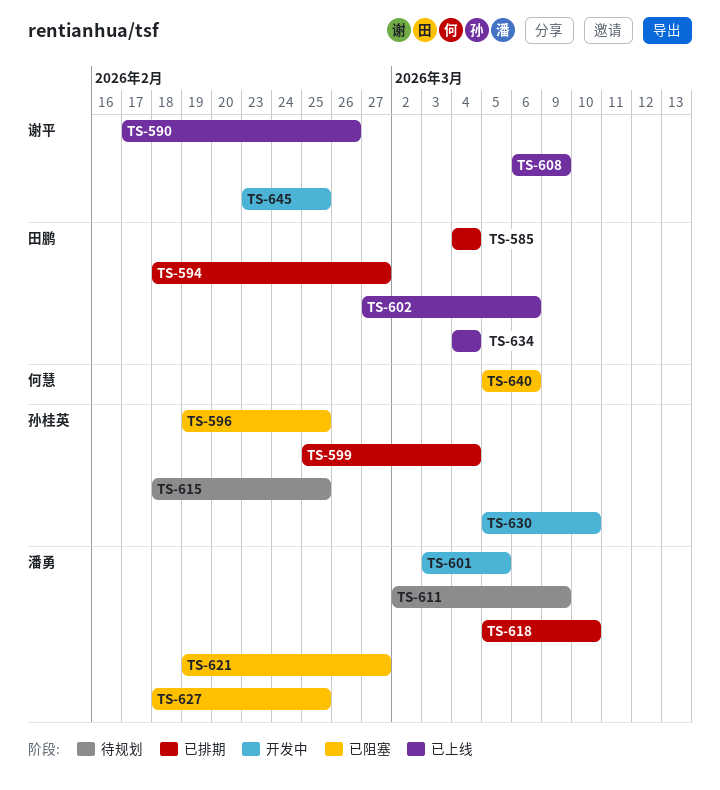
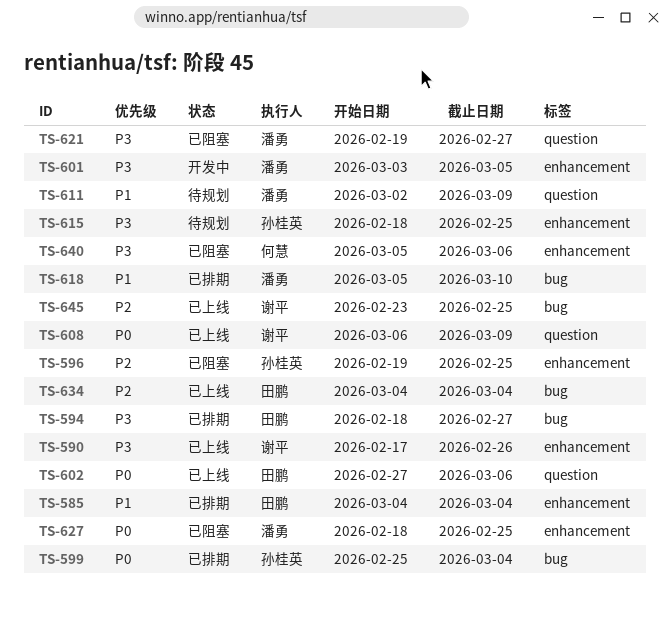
TS-630: present -> none
TS-645, status: 开发中 -> 已上线

